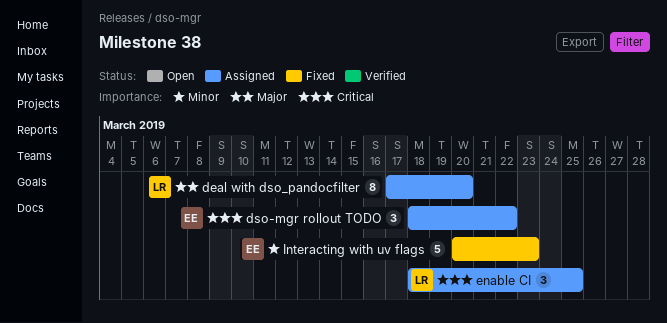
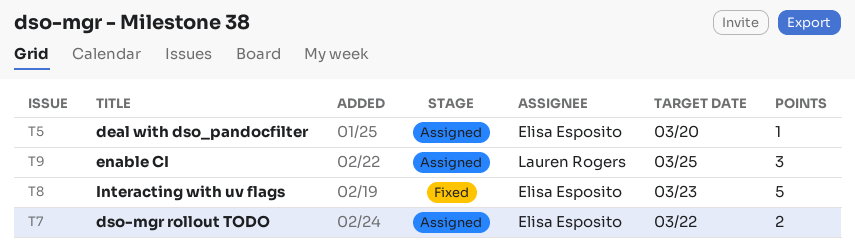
deal with dso_pandocfilter, owner: Lauren Rogers -> Elisa Esposito
deal with dso_pandocfilter, estimate: 8 -> 1
dso-mgr rollout TODO, estimate: 3 -> 2

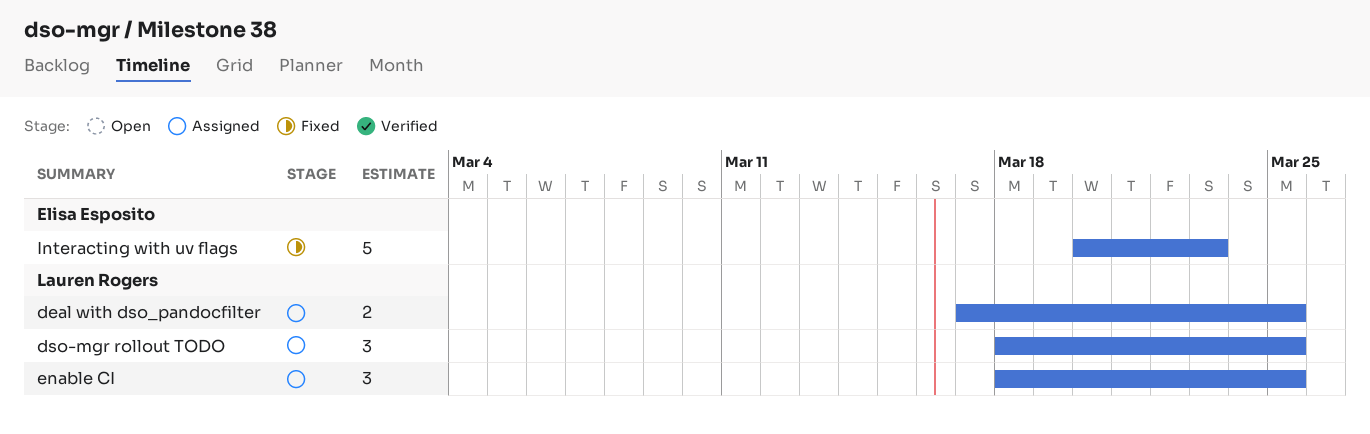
deal with dso_pandocfilter, owner: Elisa Esposito -> Lauren Rogers
deal with dso_pandocfilter, estimate: 1 -> 2
deal with dso_pandocfilter, due: Mar 20 -> Mar 25
dso-mgr rollout TODO, owner: Elisa Esposito -> Lauren Rogers
dso-mgr rollout TODO, estimate: 2 -> 3
dso-mgr rollout TODO, due: Mar 22 -> Mar 25

